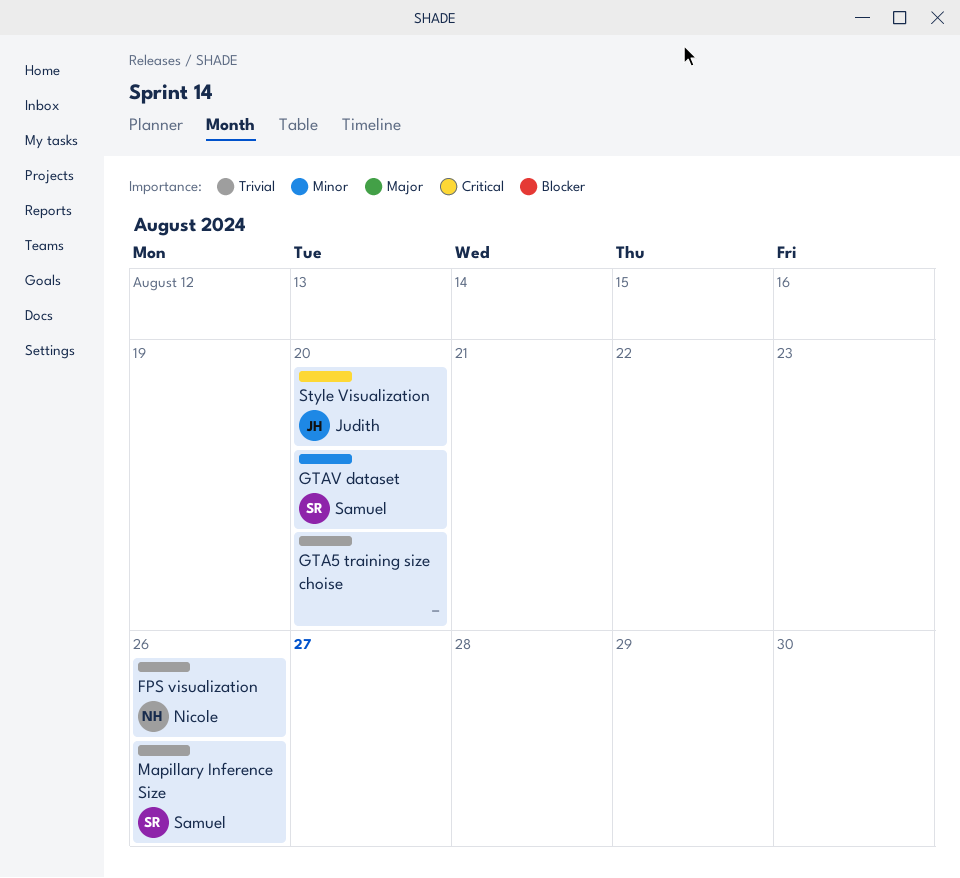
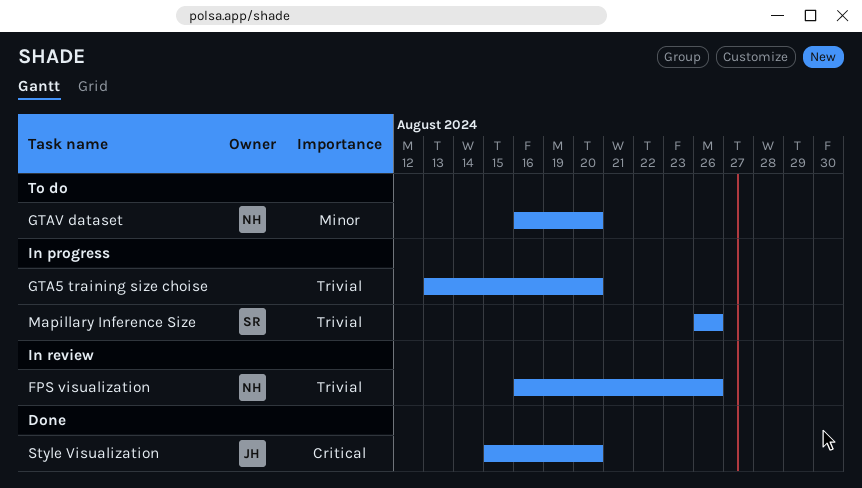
GTAV dataset, owner: Samuel -> Nicole

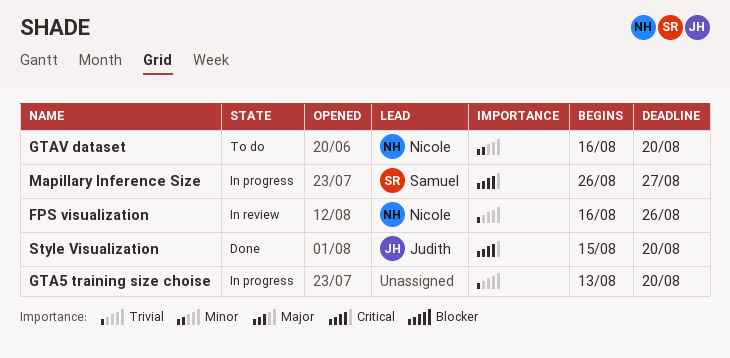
Mapillary Inference Size, priority: Trivial -> Critical
Mapillary Inference Size, due: Aug 26 -> Aug 27

